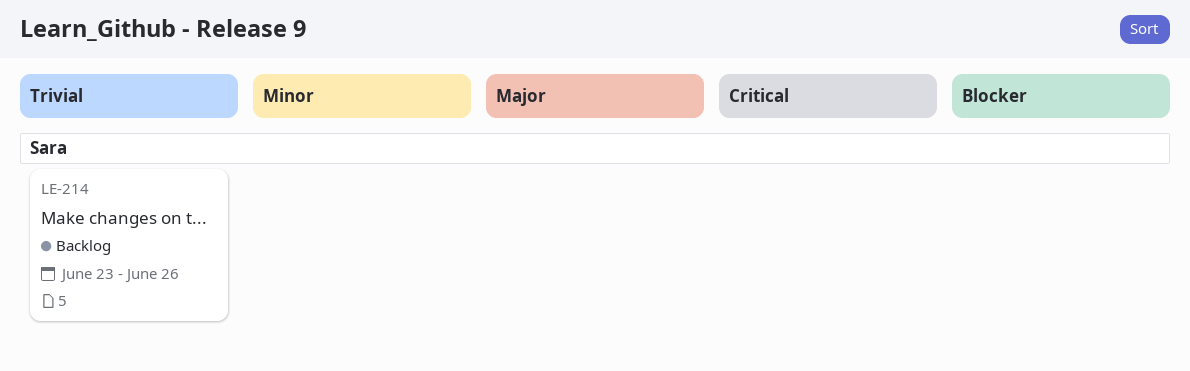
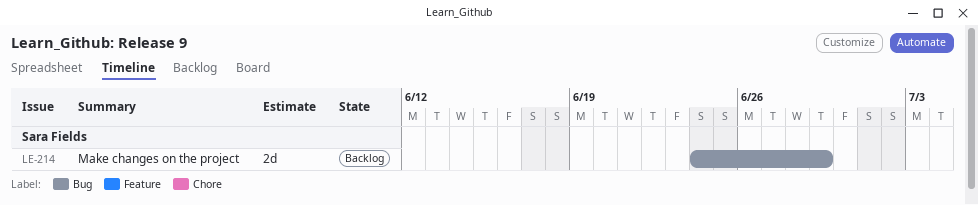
LE-214, start: Jun 23 -> Jun 24
LE-214, due: Jun 26 -> Jun 29

